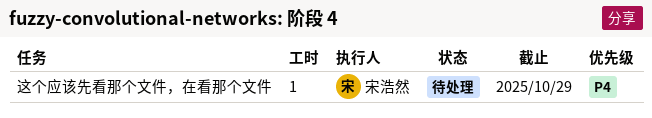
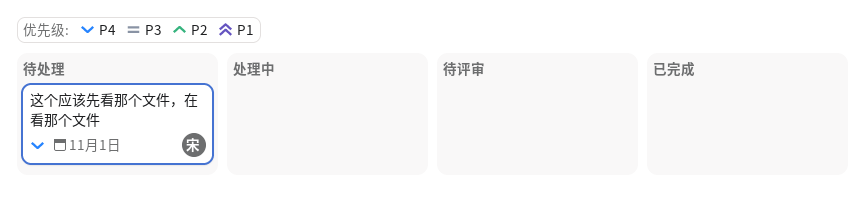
这个应该先看那个文件，在看那个文件, due: Oct 29 -> Nov 1

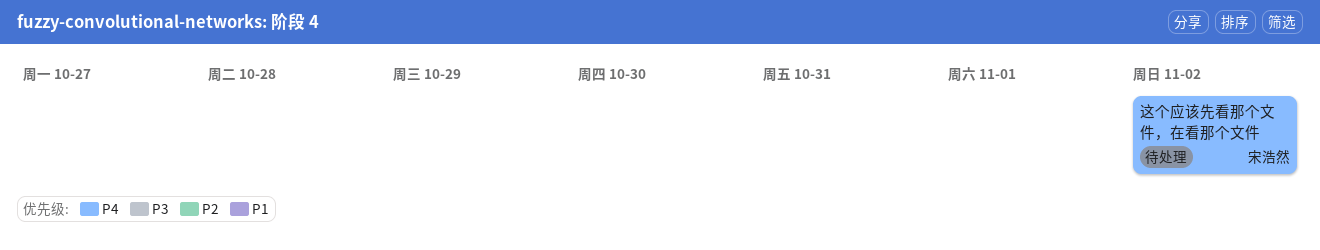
这个应该先看那个文件，在看那个文件, due: Nov 1 -> Nov 2

